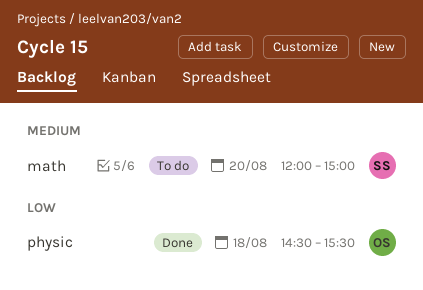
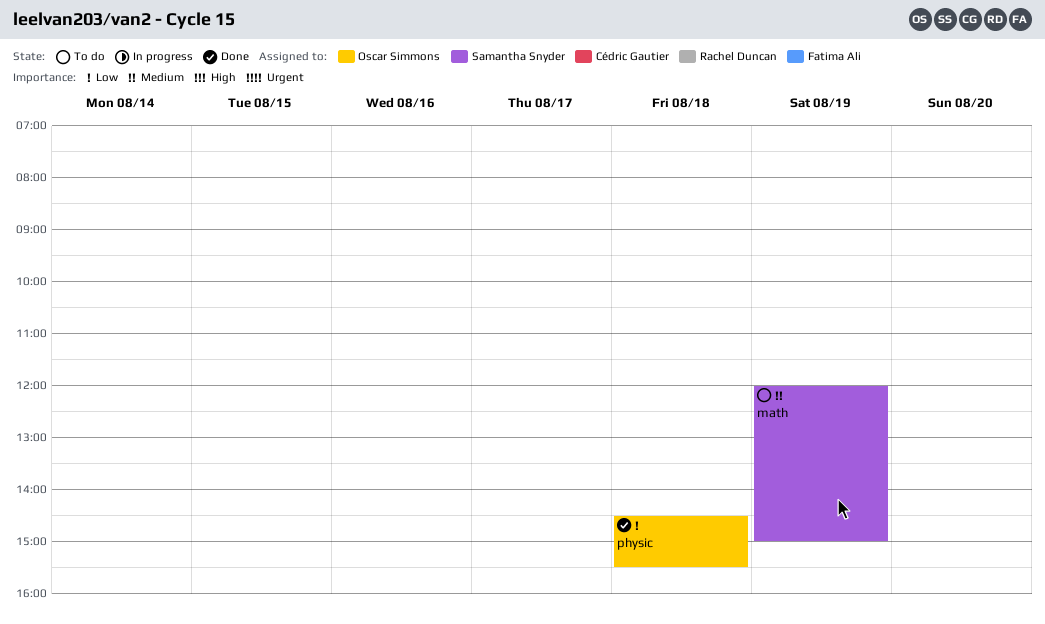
math, day: Aug 20 -> Aug 19

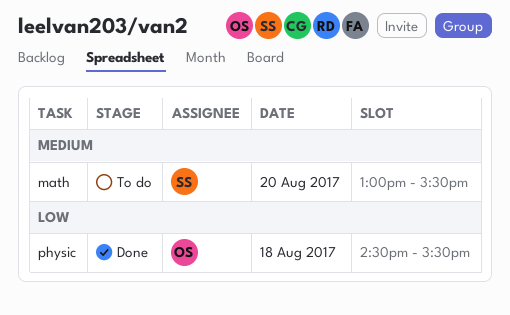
math, day: Aug 19 -> Aug 20
math, begins: 12:00 -> 13:00
math, ends: 15:00 -> 15:30

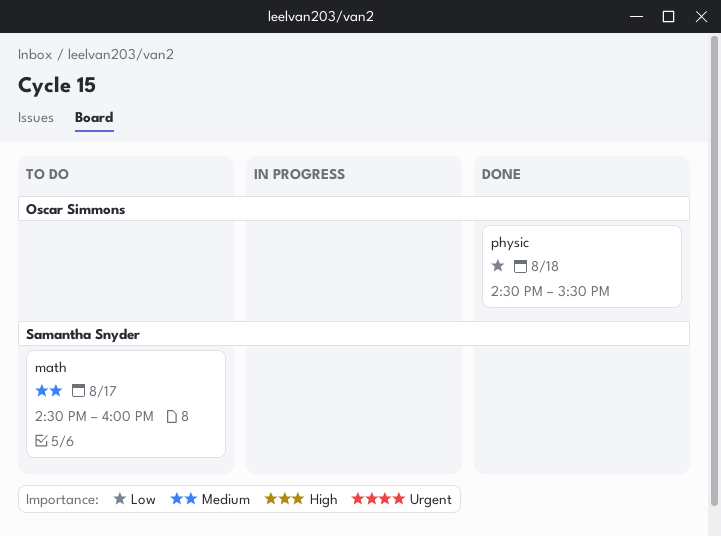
math, day: Aug 20 -> Aug 17
math, begins: 13:00 -> 14:30
math, ends: 15:30 -> 16:00

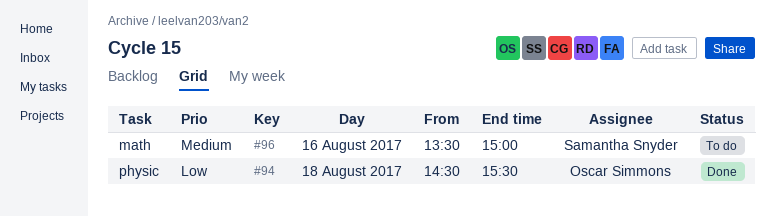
math, day: Aug 17 -> Aug 16
math, begins: 14:30 -> 13:30
math, ends: 16:00 -> 15:00

